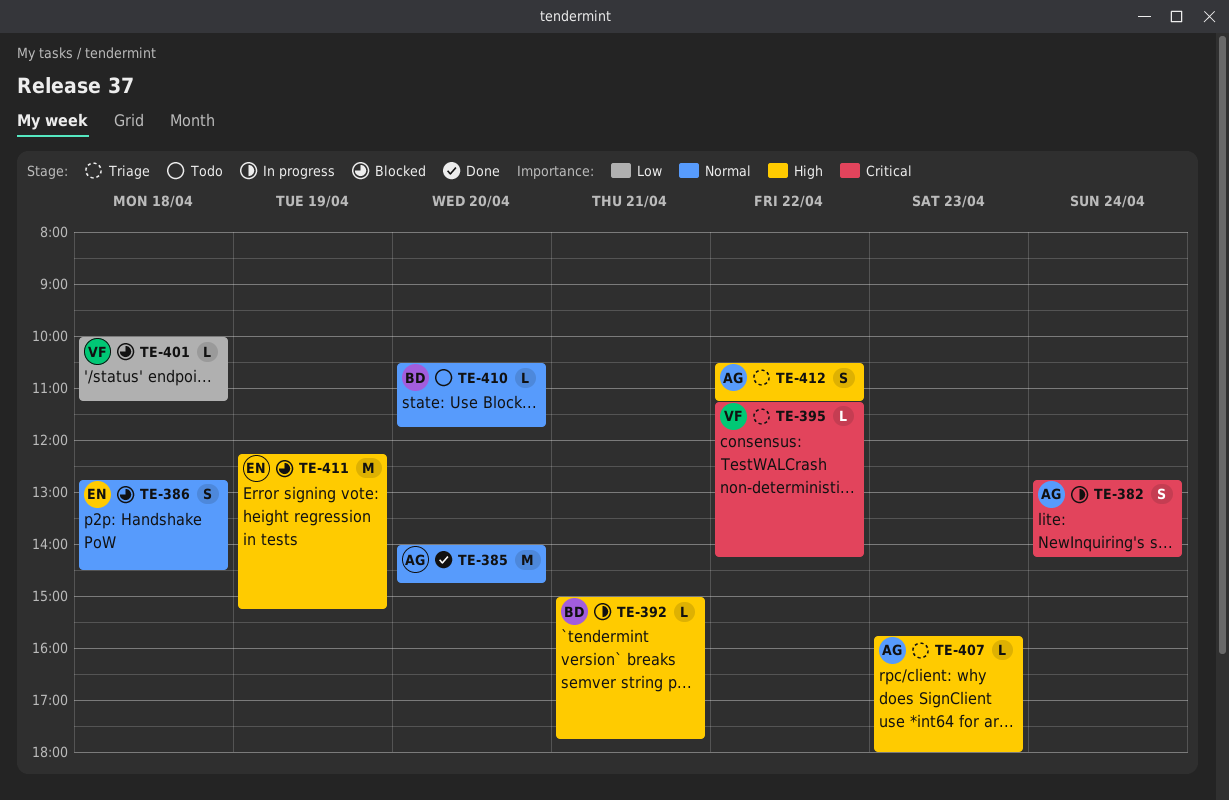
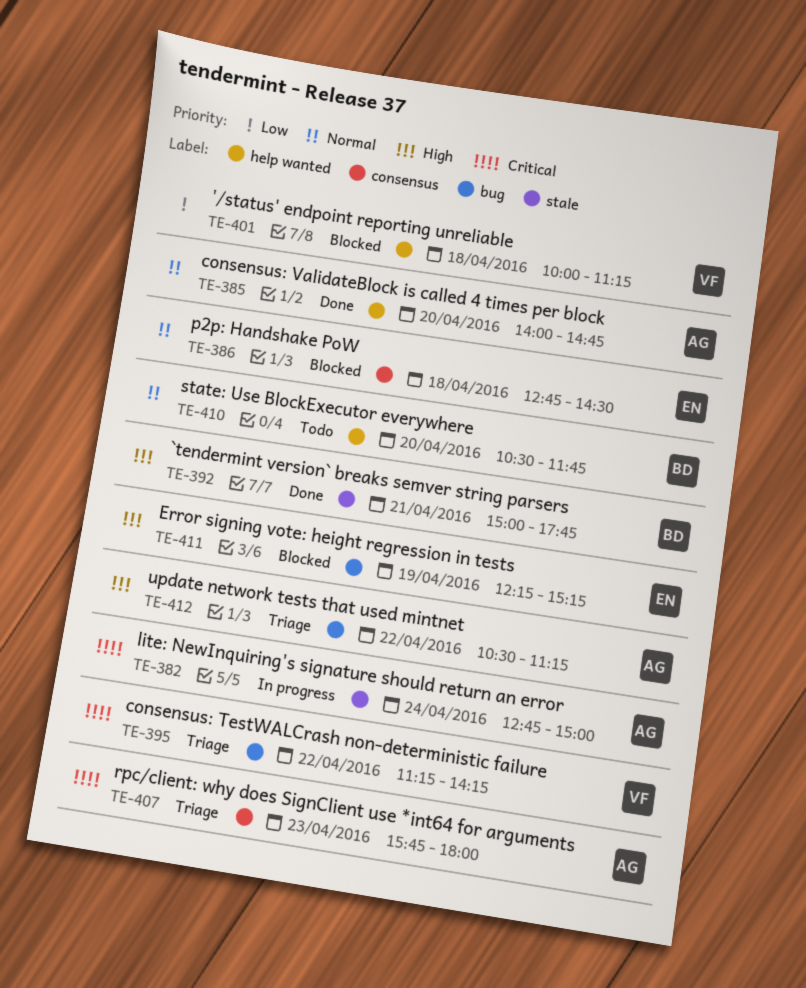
TE-382, ends: 14:15 -> 15:00
TE-392, status: In progress -> Done
TE-407, priority: High -> Critical

